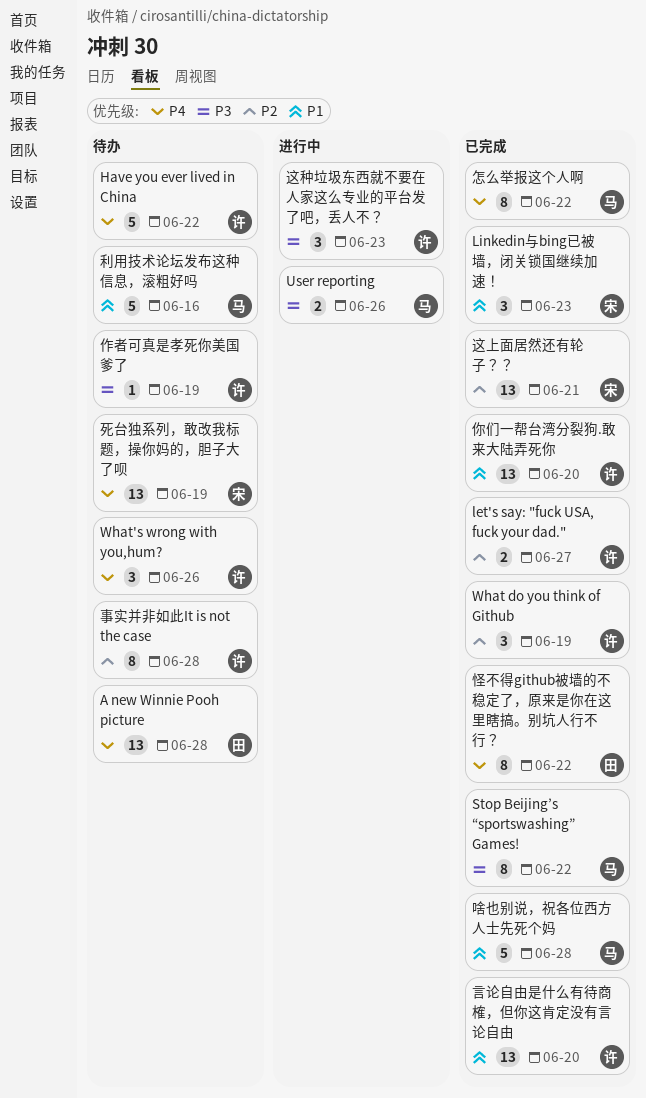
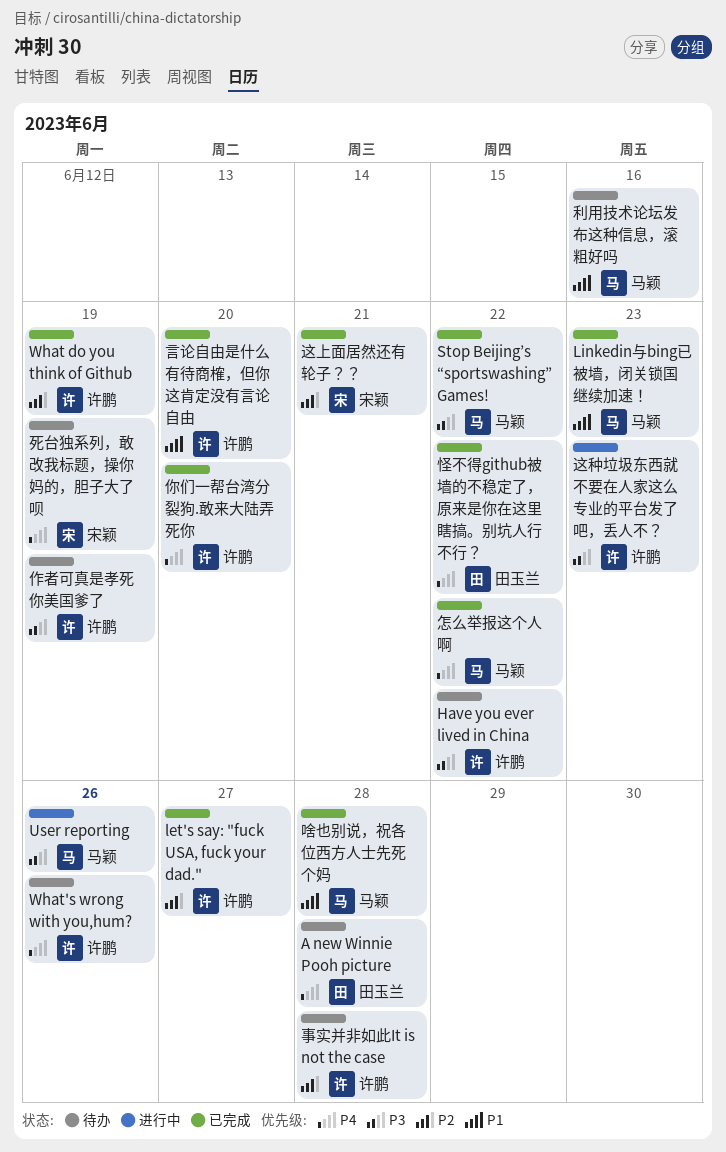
Have you ever lived in China, priority: P4 -> P3
Linkedin与bing已被墙，闭关锁国继续加速！, owner: 宋颖 -> 马颖
你们一帮台湾分裂狗.敢来大陆弄死你, priority: P1 -> P4

